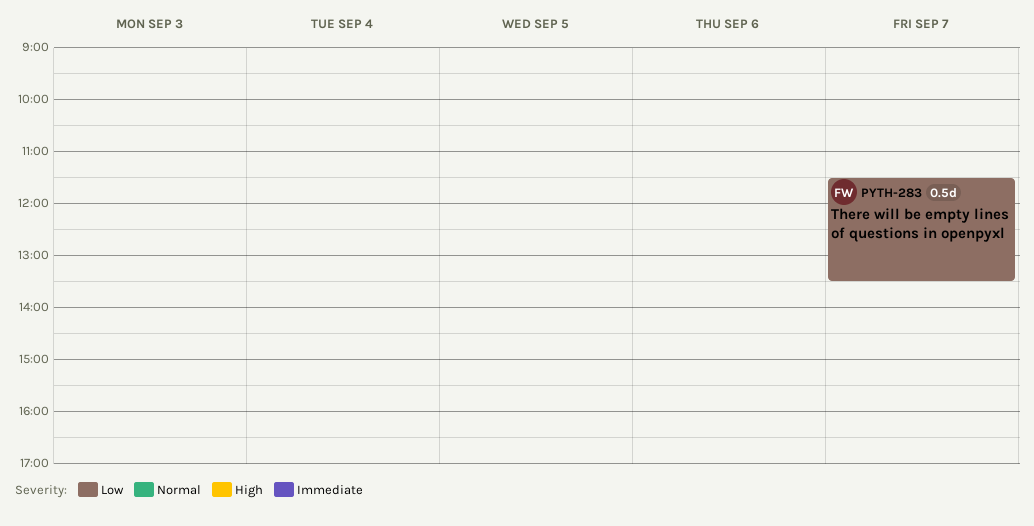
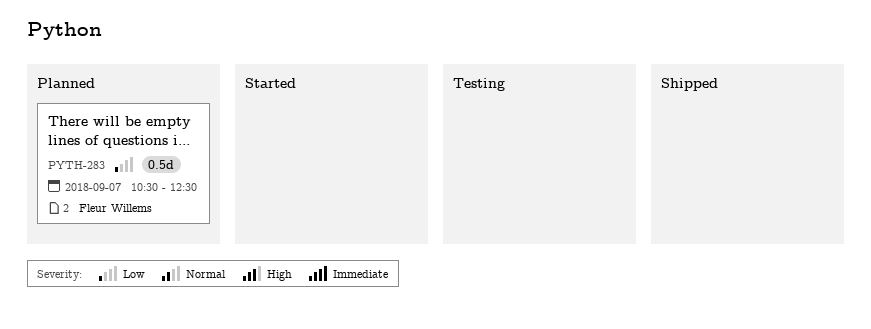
PYTH-283, begins: 11:30 -> 10:30
PYTH-283, ends: 13:30 -> 12:30

